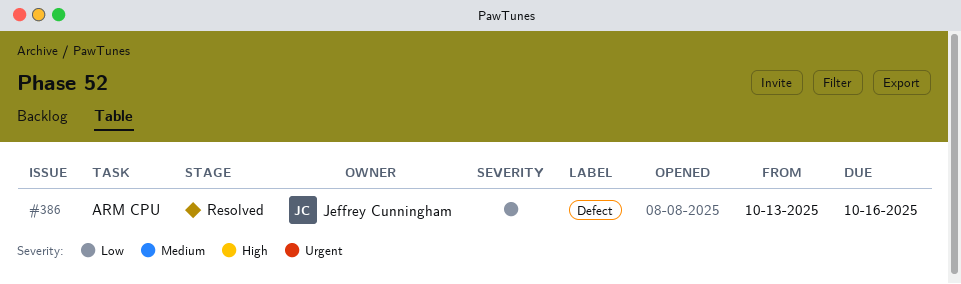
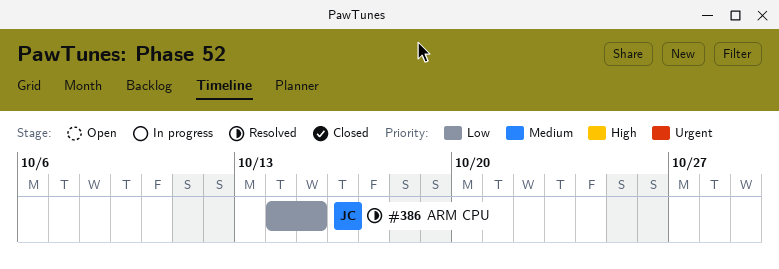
#386, start: Oct 13 -> Oct 14
#386, due: Oct 16 -> Oct 15

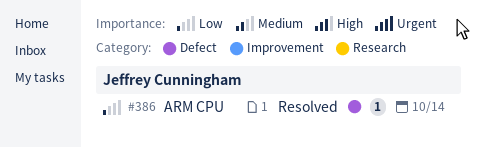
#386, due: Oct 15 -> Oct 14

